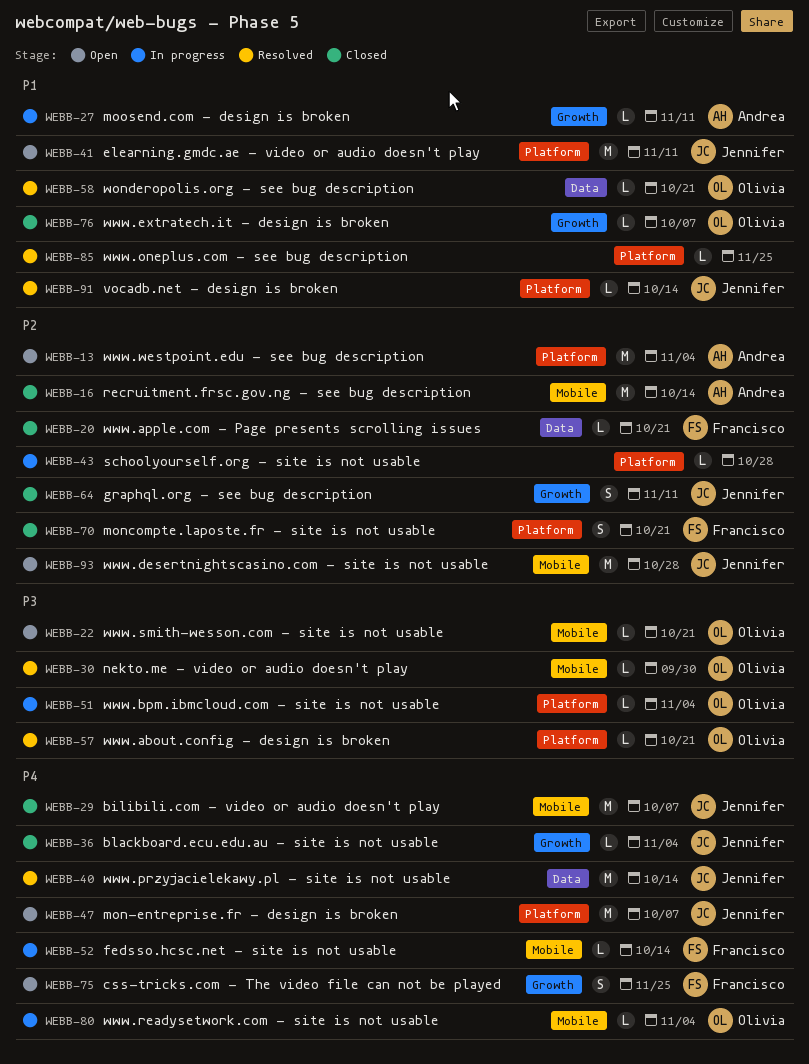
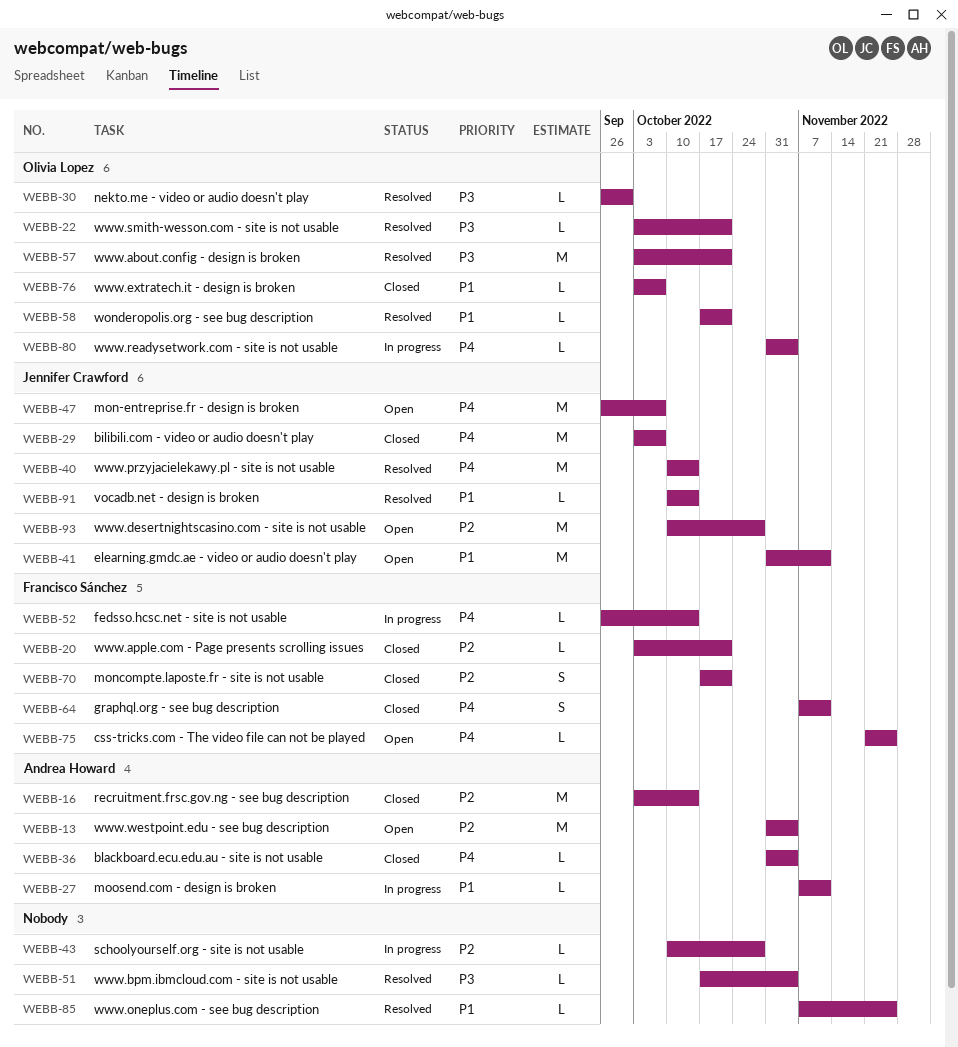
WEBB-22, status: Open -> Resolved
WEBB-36, owner: Jennifer Crawford -> Andrea Howard
WEBB-51, status: In progress -> Resolved
WEBB-51, owner: Olivia Lopez -> none
WEBB-57, estimate: L -> M
WEBB-64, owner: Jennifer Crawford -> Francisco Sánchez
WEBB-64, priority: P2 -> P4
WEBB-75, estimate: S -> L

